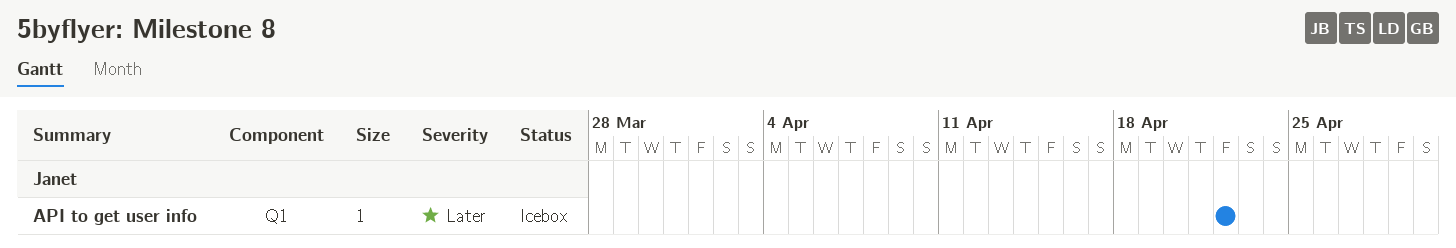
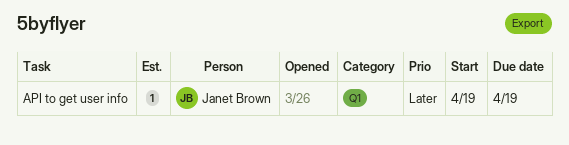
API to get user info, start: Apr 22 -> Apr 19
API to get user info, due: Apr 22 -> Apr 19

